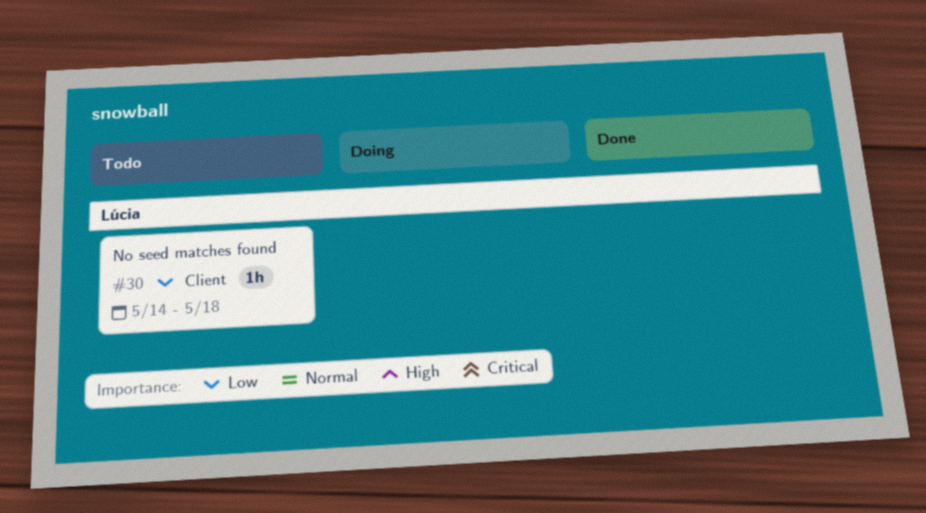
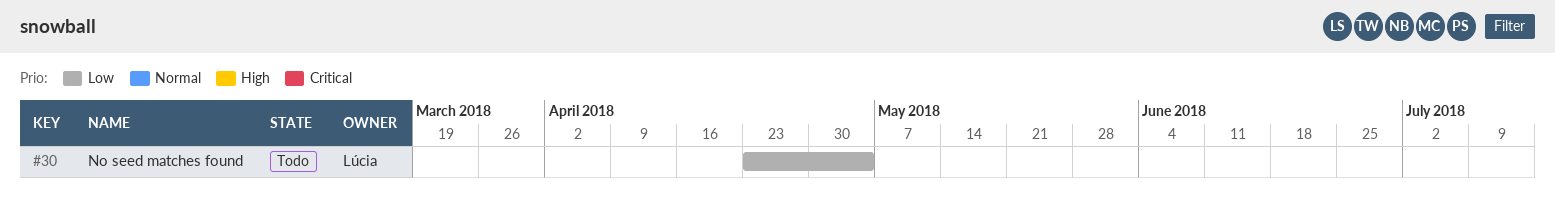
#30, start: May 14 -> Apr 23
#30, due: May 18 -> May 4

